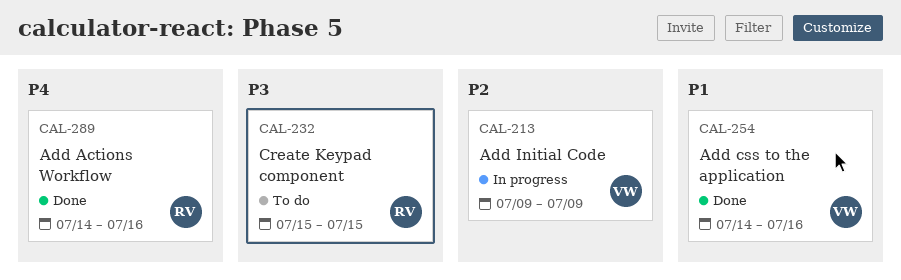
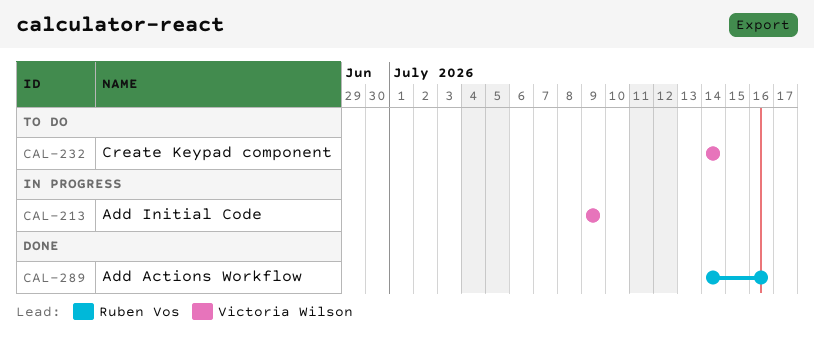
CAL-232, owner: Ruben Vos -> Victoria Wilson
CAL-232, start: Jul 15 -> Jul 14
CAL-232, due: Jul 15 -> Jul 14
CAL-254: present -> none

